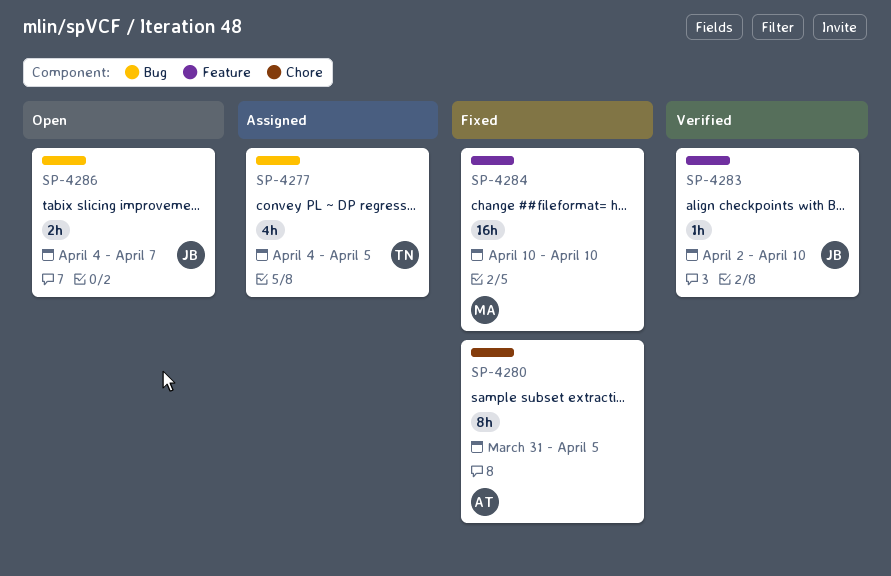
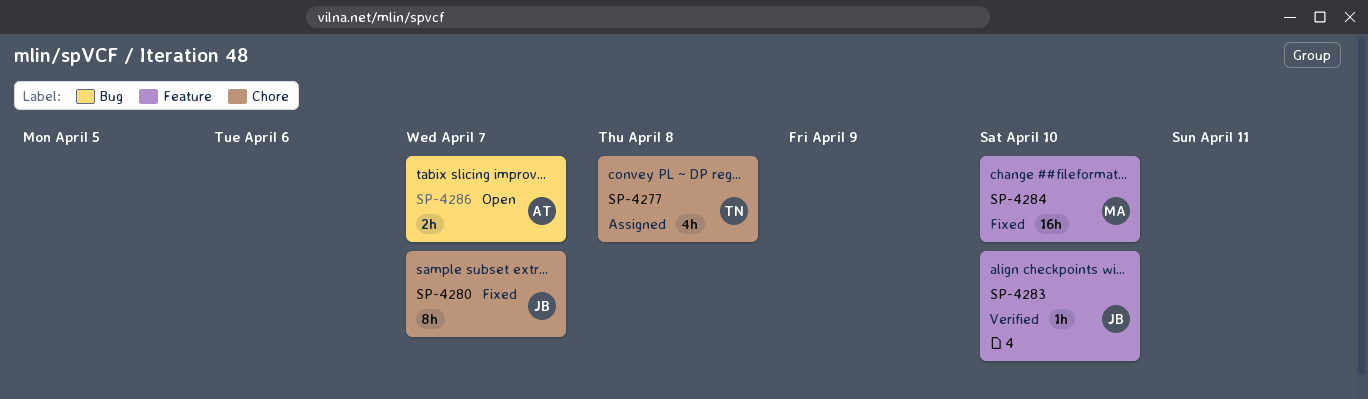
SP-4277, label: Bug -> Chore
SP-4277, due: Apr 5 -> Apr 8
SP-4280, owner: AT -> JB
SP-4280, due: Apr 5 -> Apr 7
SP-4286, owner: JB -> AT

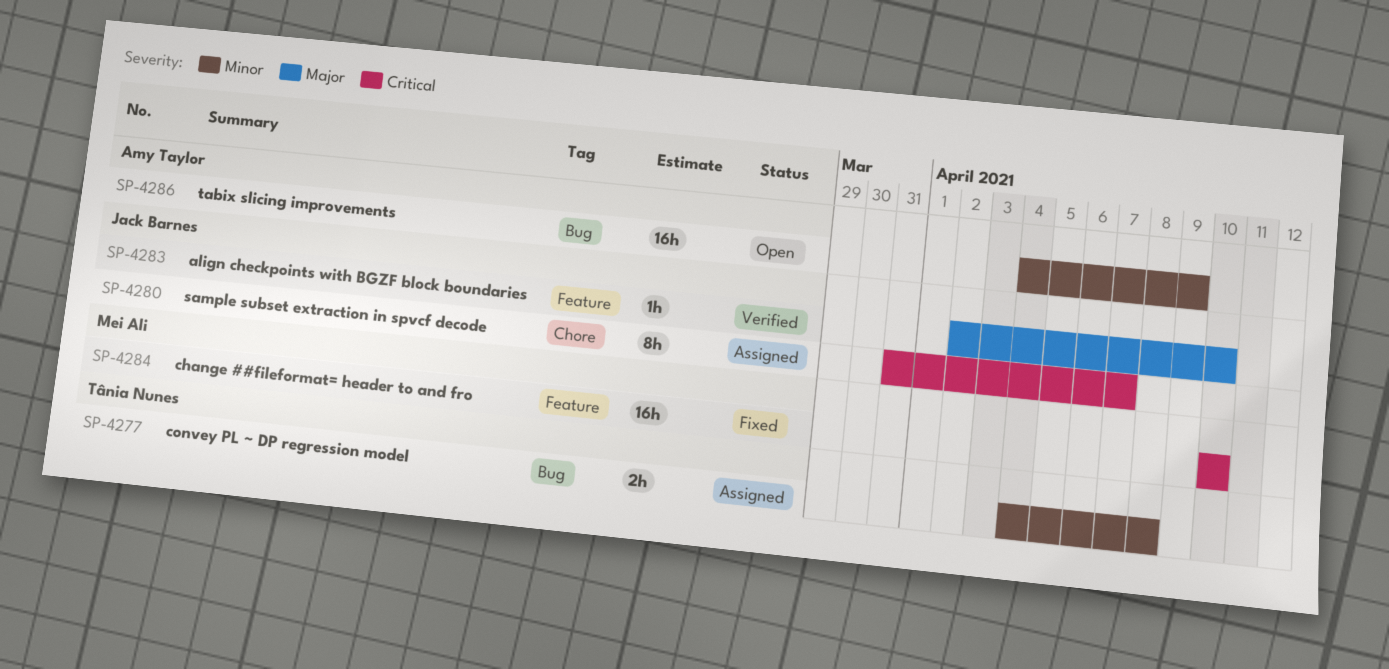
SP-4277, label: Chore -> Bug
SP-4277, estimate: 4h -> 2h
SP-4280, status: Fixed -> Assigned
SP-4286, estimate: 2h -> 16h
SP-4286, due: Apr 7 -> Apr 9

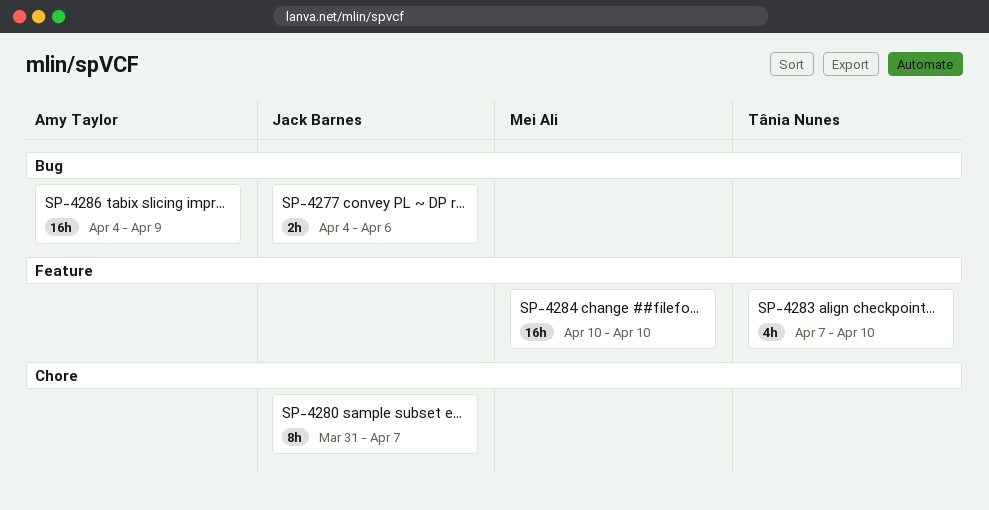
SP-4277, owner: Tânia Nunes -> Jack Barnes
SP-4277, due: Apr 8 -> Apr 6
SP-4283, owner: Jack Barnes -> Tânia Nunes
SP-4283, estimate: 1h -> 4h
SP-4283, start: Apr 2 -> Apr 7

